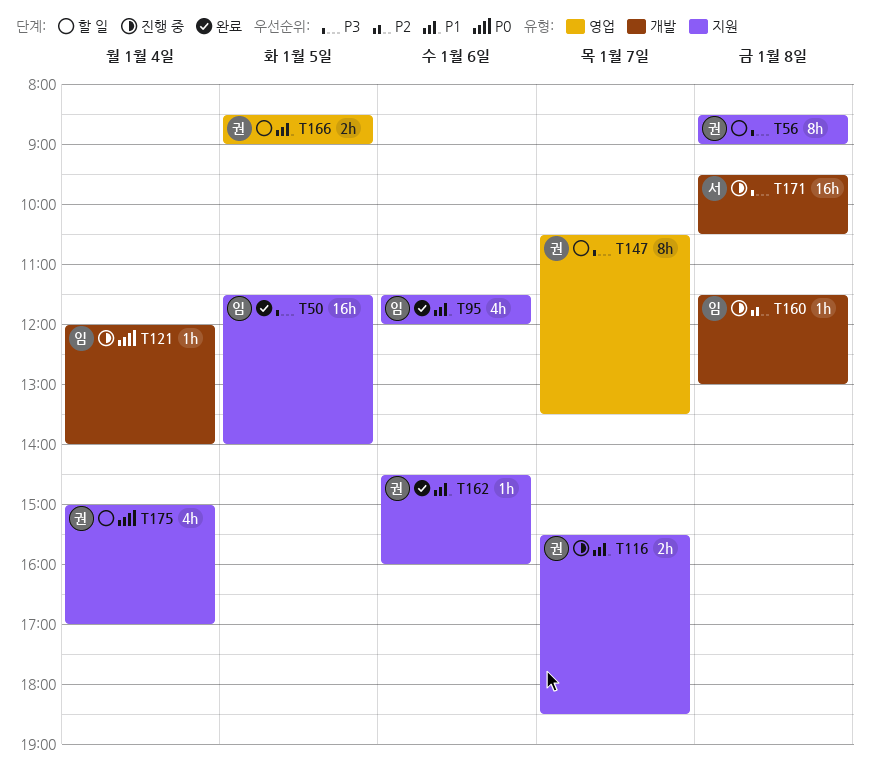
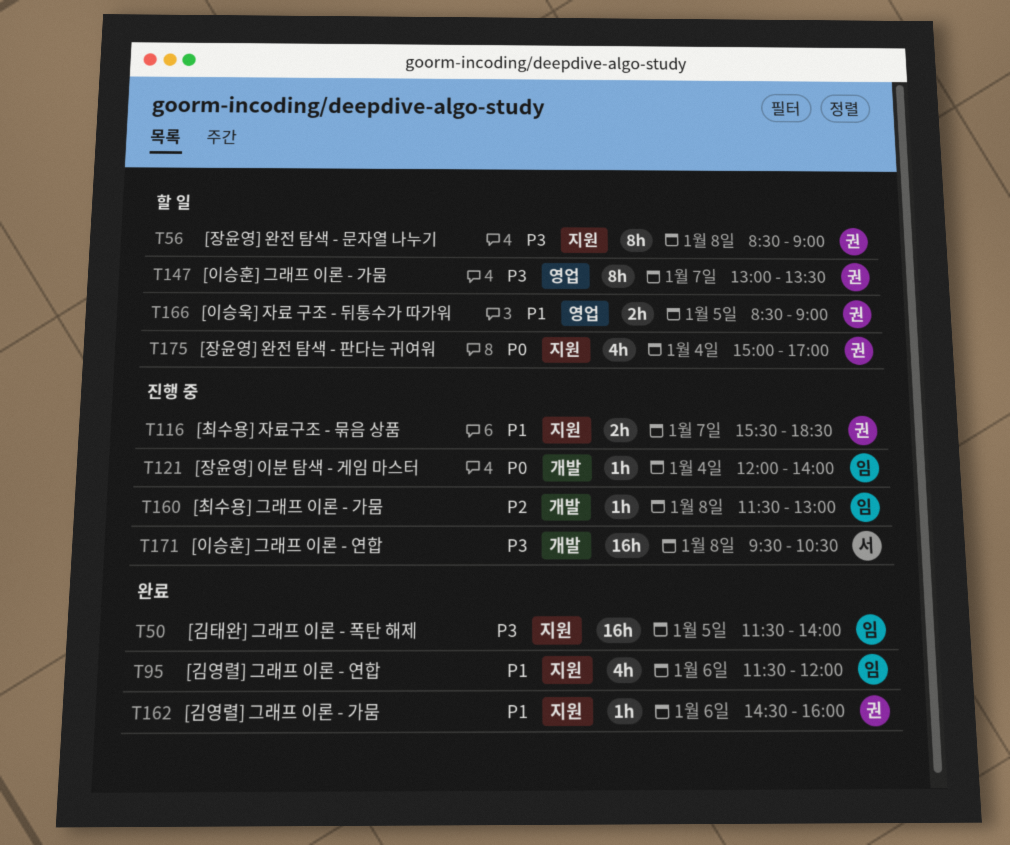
T147, begins: 10:30 -> 13:00

